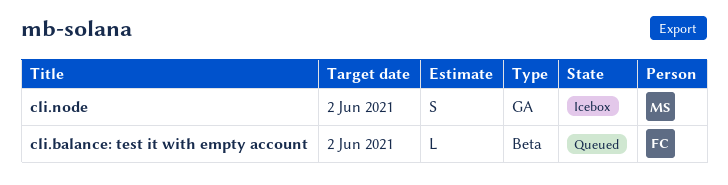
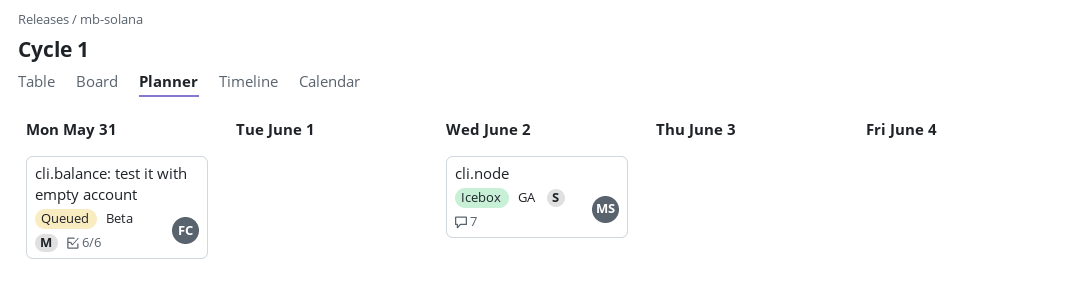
cli.balance: test it with empty account, estimate: L -> M
cli.balance: test it with empty account, due: Jun 2 -> May 31

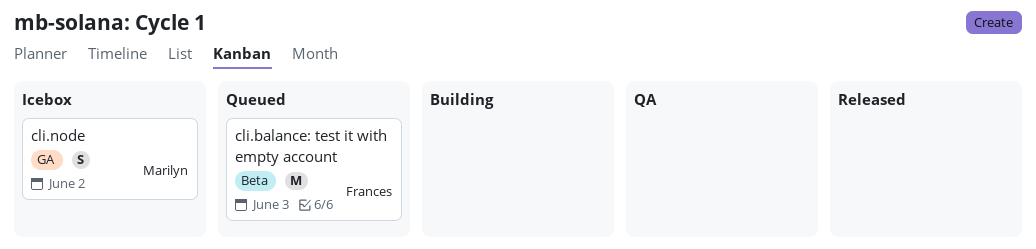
cli.balance: test it with empty account, due: May 31 -> Jun 3

